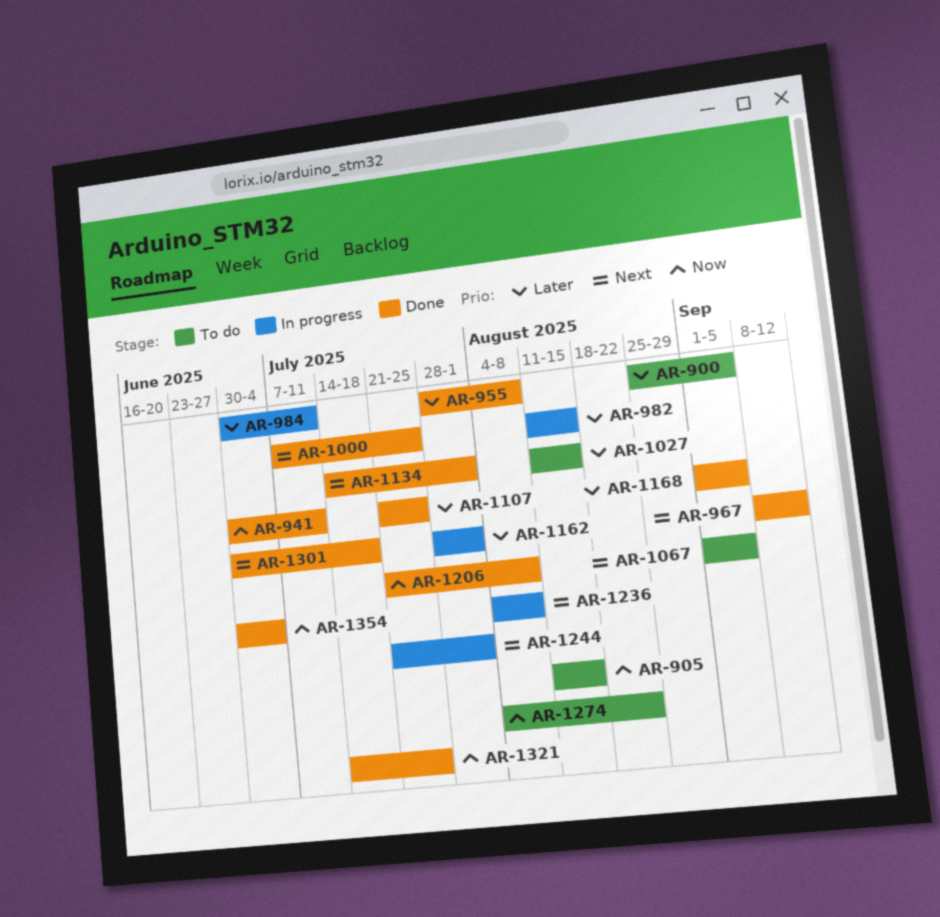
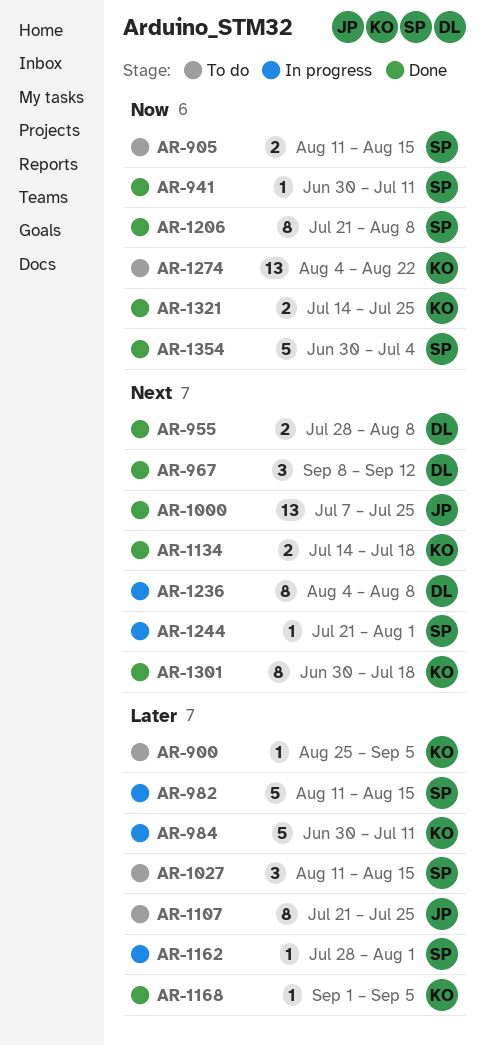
AR-955, priority: Later -> Next
AR-1067: present -> none
AR-1107, status: Done -> To do
AR-1134, due: Aug 1 -> Jul 18

